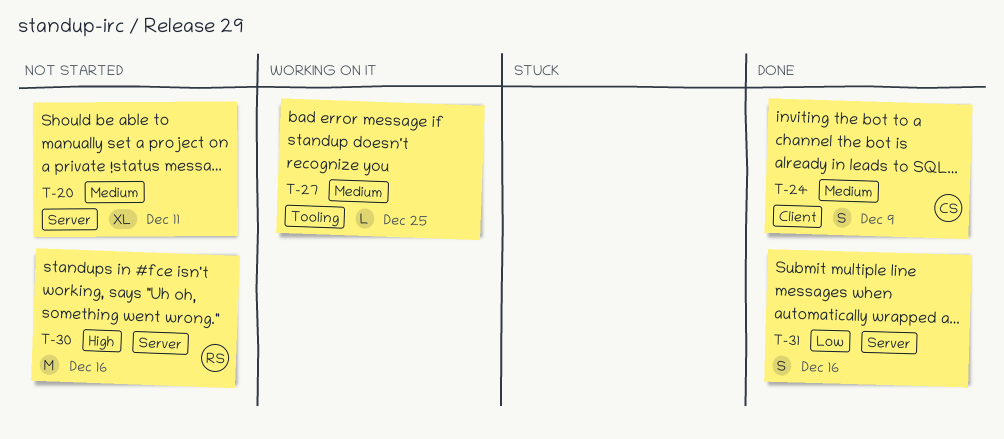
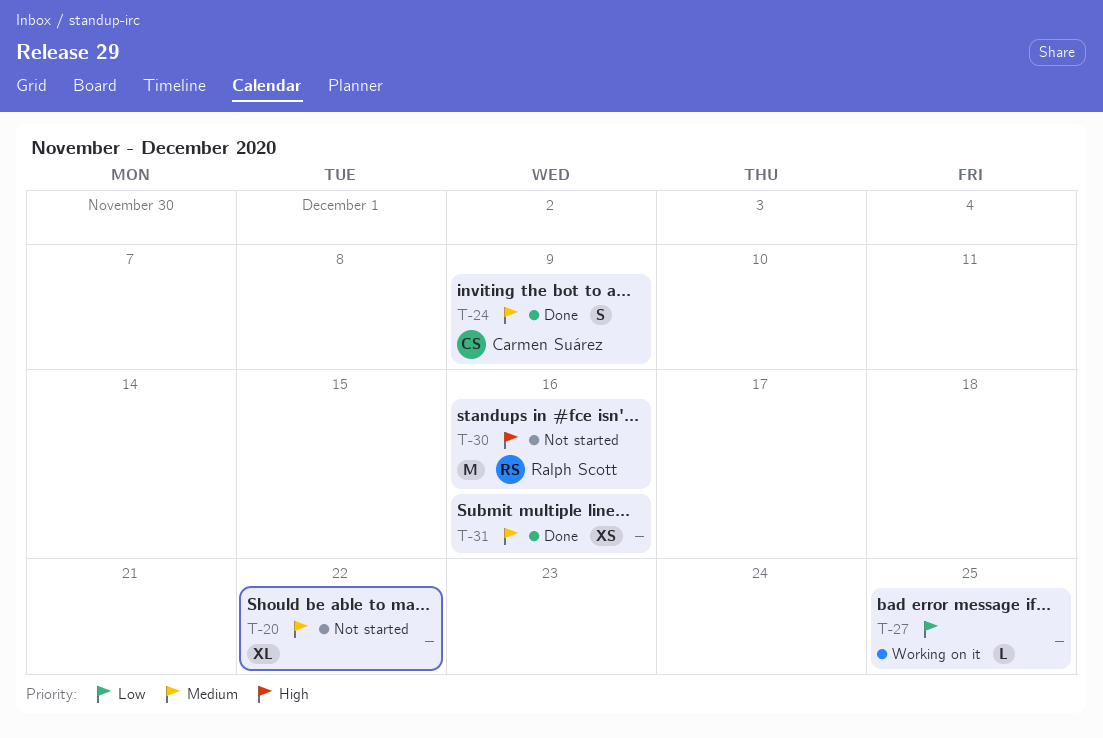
T-20, due: Dec 11 -> Dec 22
T-27, priority: Medium -> Low
T-31, priority: Low -> Medium
T-31, estimate: S -> XS

